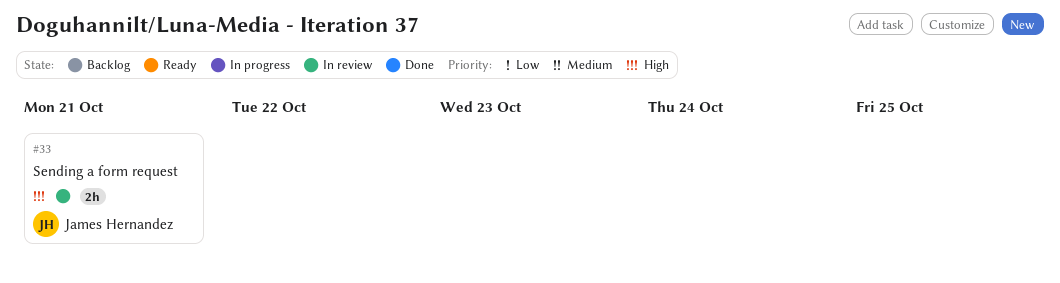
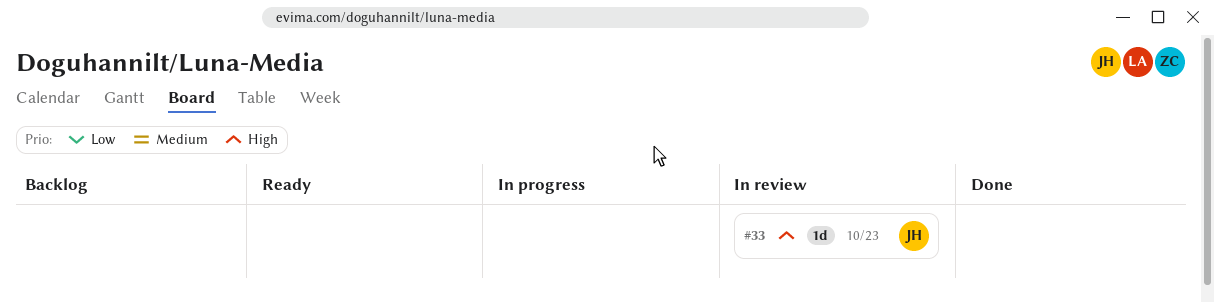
#33, estimate: 2h -> 1d
#33, due: Oct 21 -> Oct 23

